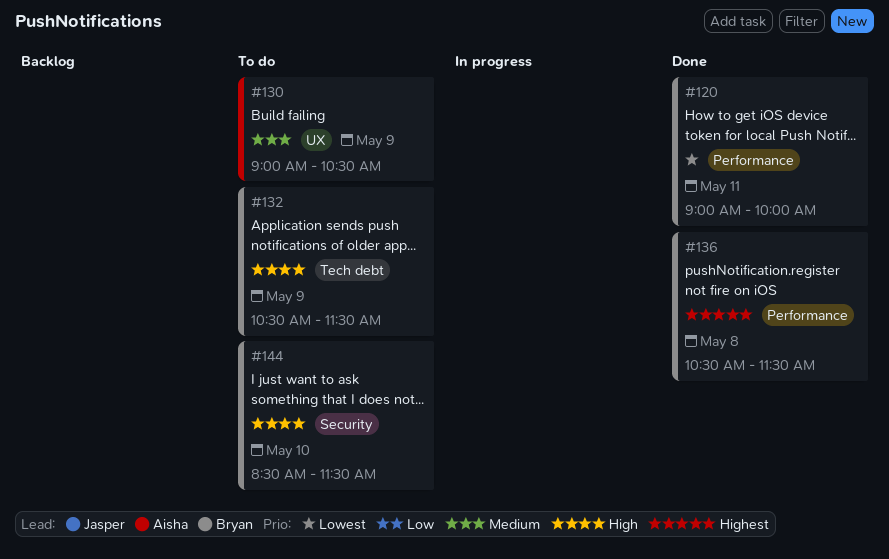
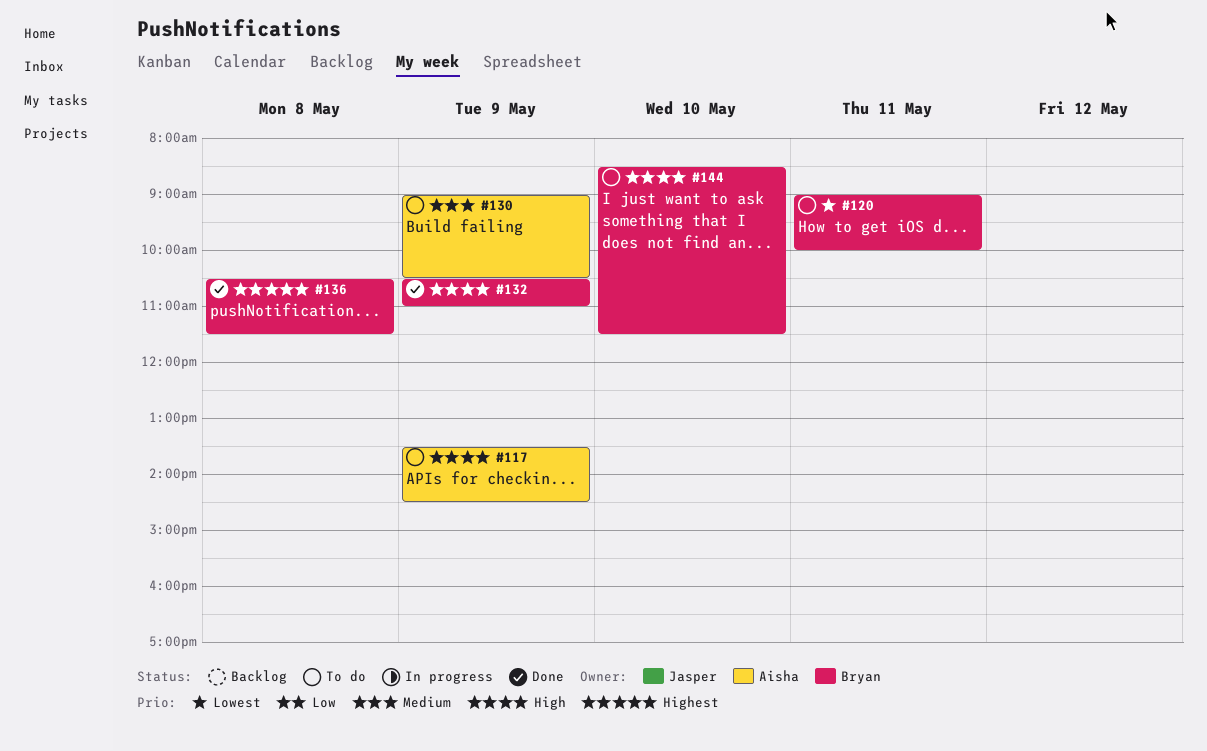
#117: none -> present
#120, status: Done -> To do
#132, status: To do -> Done
#132, ends: 11:30 -> 11:00

